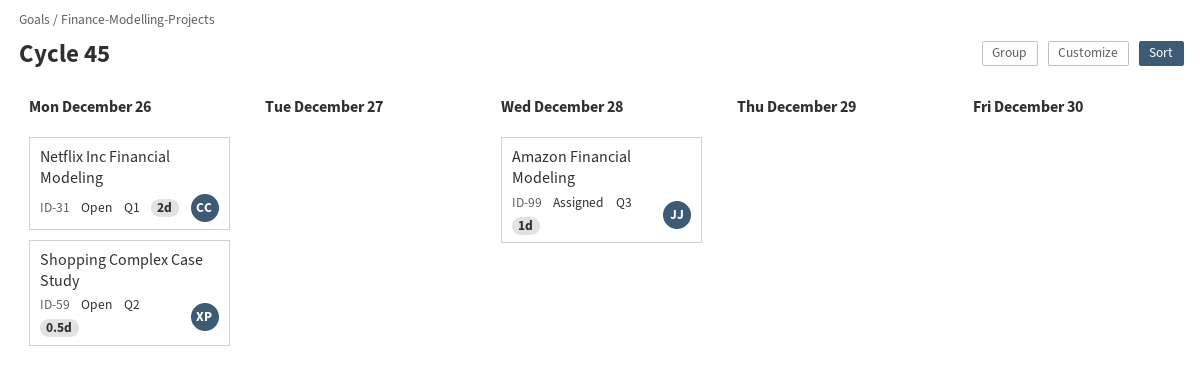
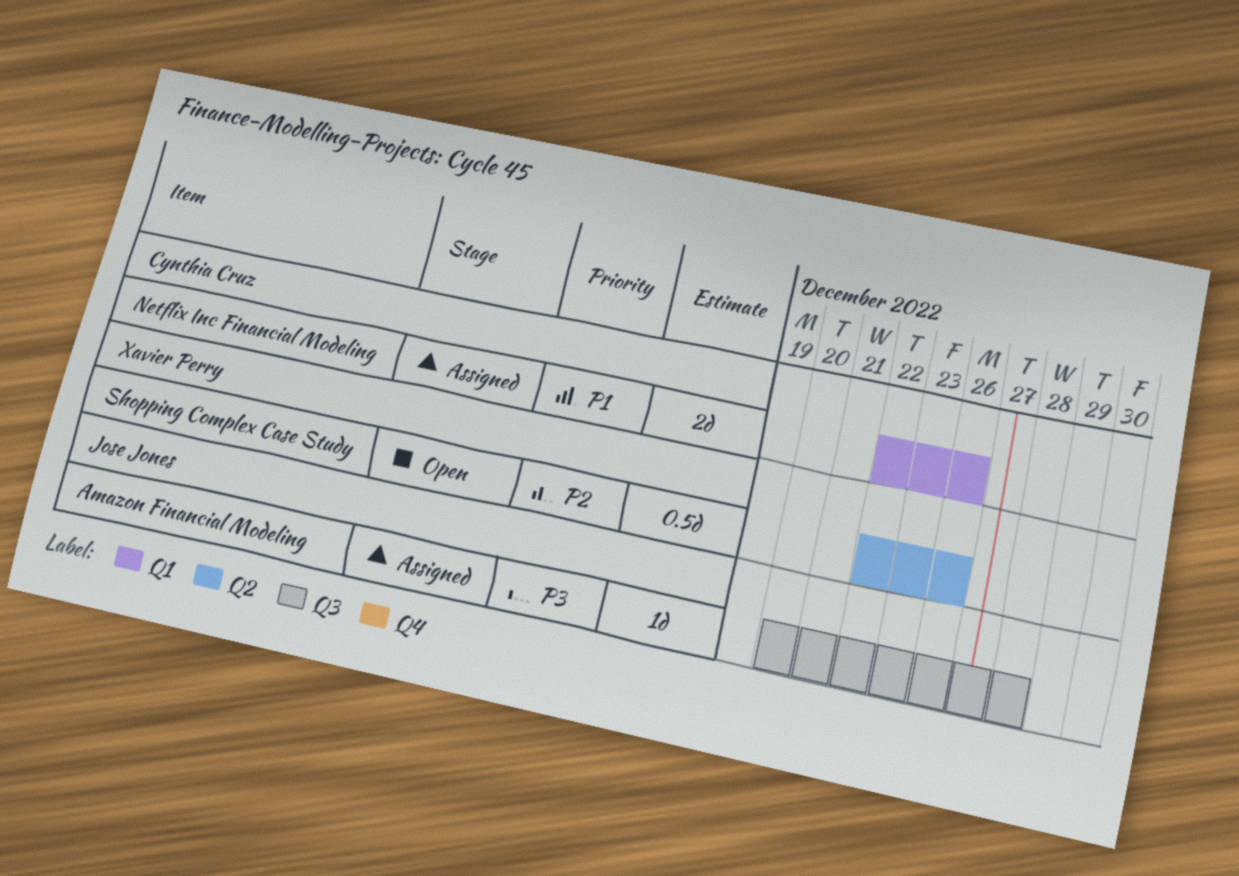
Netflix Inc Financial Modeling, status: Open -> Assigned

